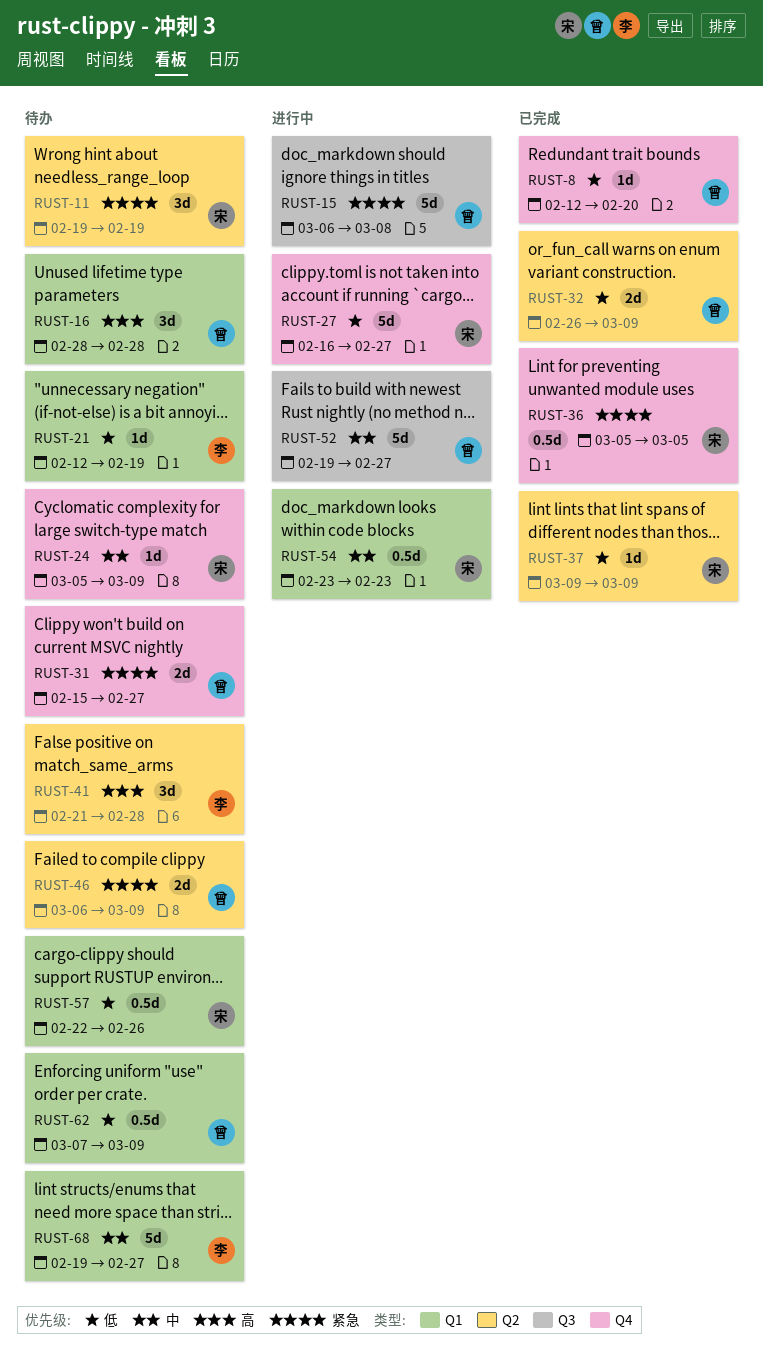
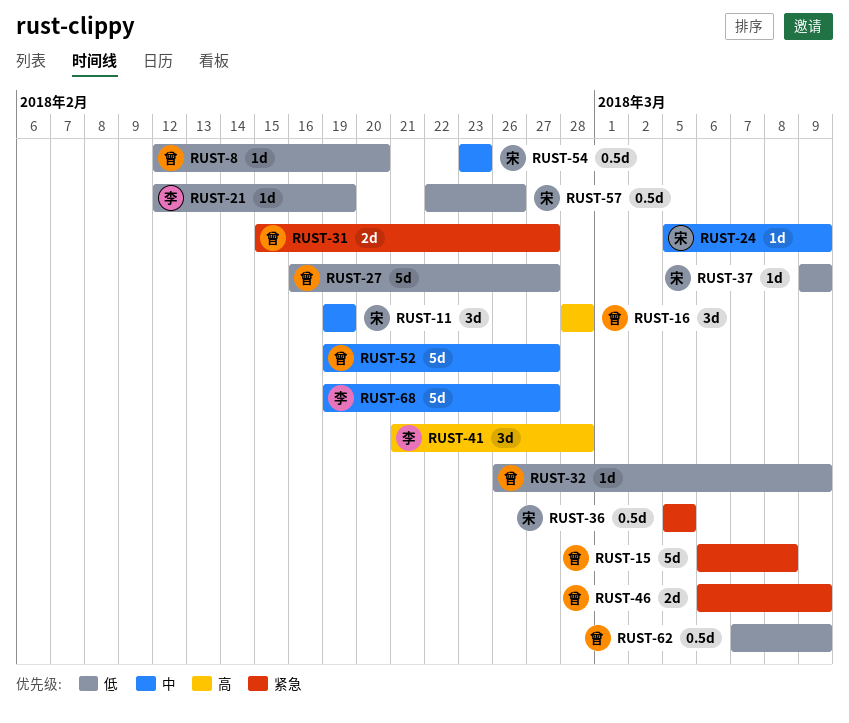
RUST-11, priority: 紧急 -> 中
RUST-27, owner: 宋 -> 曾
RUST-32, estimate: 2d -> 1d

